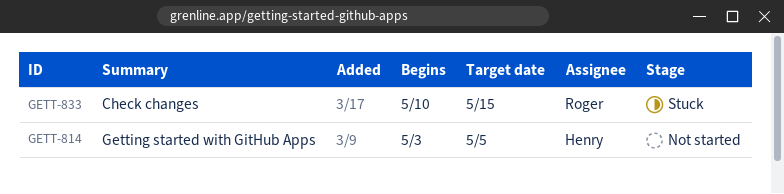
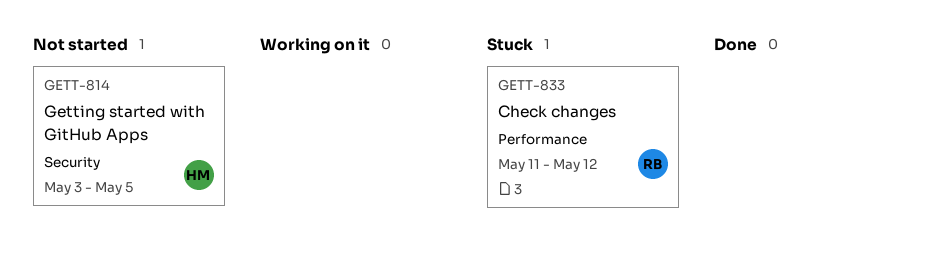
GETT-833, start: May 10 -> May 11
GETT-833, due: May 15 -> May 12

